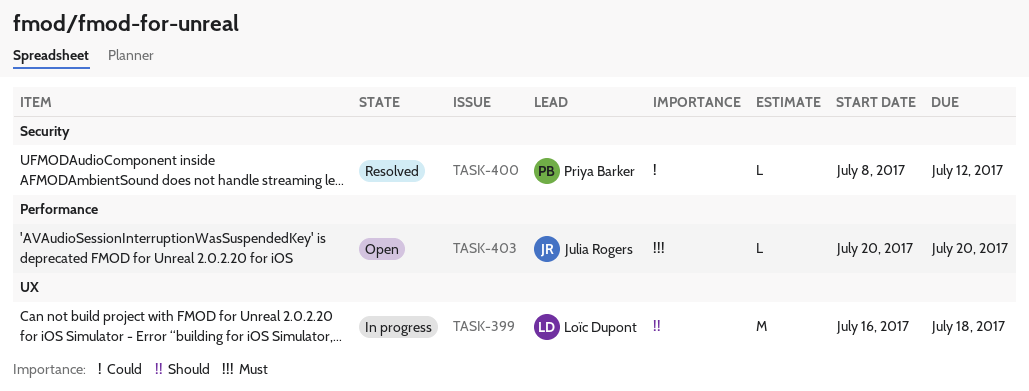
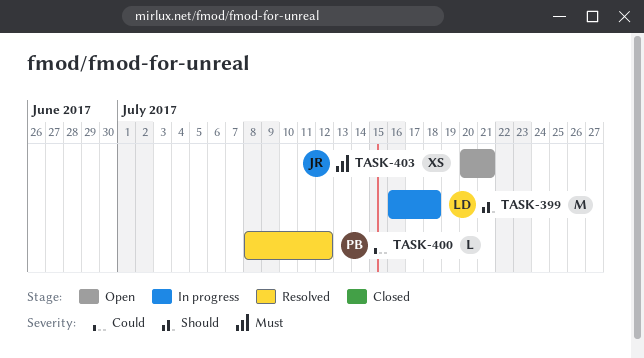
TASK-403, estimate: L -> XS
TASK-403, due: Jul 20 -> Jul 21

